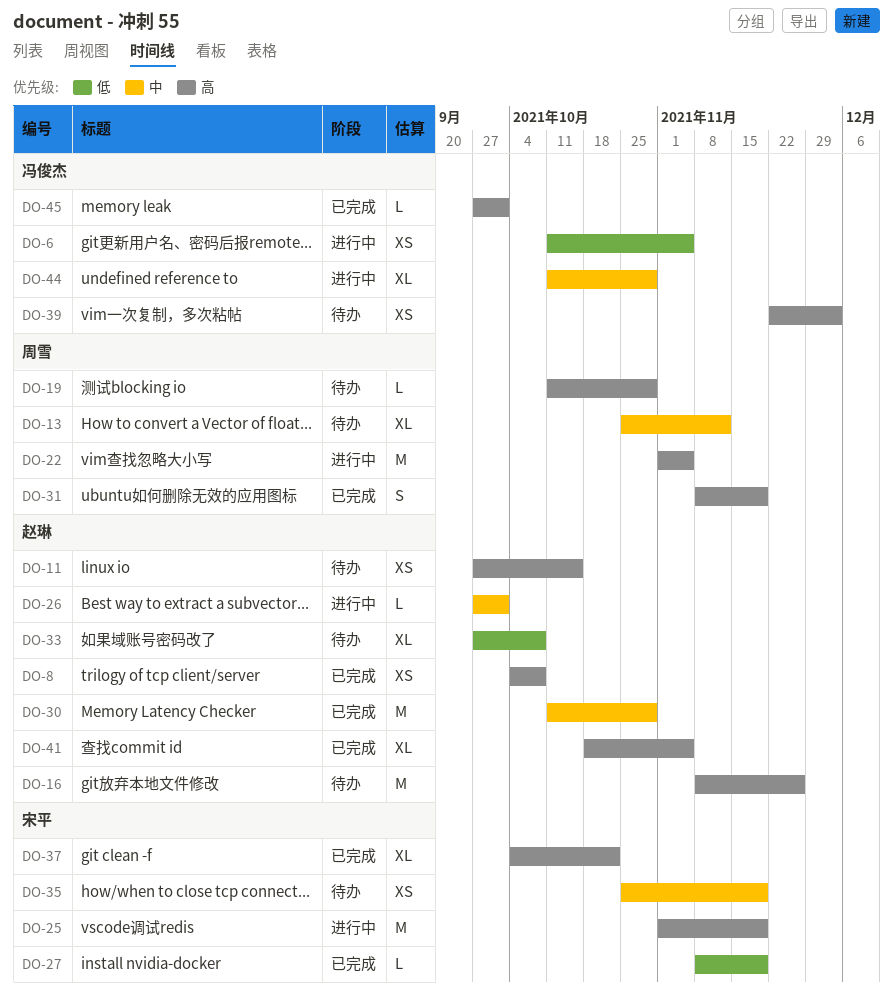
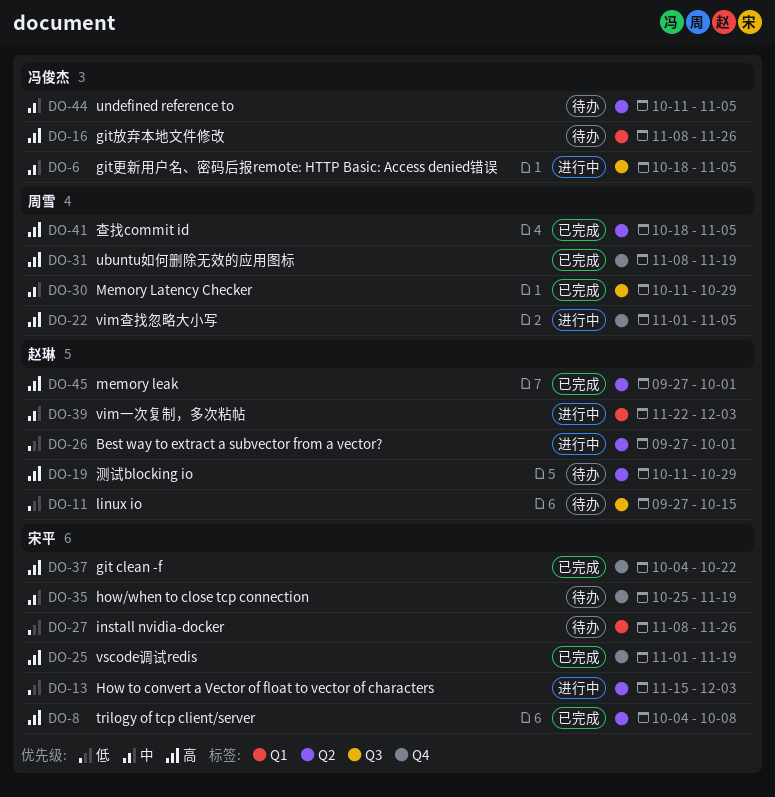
DO-6, priority: 低 -> 中
DO-6, start: Oct 11 -> Oct 18
DO-8, owner: 赵琳 -> 宋平
DO-11, priority: 高 -> 低
DO-13, status: 待办 -> 进行中
DO-13, owner: 周雪 -> 宋平
DO-13, priority: 中 -> 低
DO-13, start: Oct 25 -> Nov 15
DO-13, due: Nov 12 -> Dec 3
DO-16, owner: 赵琳 -> 冯俊杰
DO-19, owner: 周雪 -> 赵琳
DO-25, status: 进行中 -> 已完成
DO-26, priority: 中 -> 低
DO-27, status: 已完成 -> 待办
DO-27, due: Nov 19 -> Nov 26
DO-30, owner: 赵琳 -> 周雪
DO-33: present -> none
DO-39, status: 待办 -> 进行中
DO-39, owner: 冯俊杰 -> 赵琳
DO-39, priority: 高 -> 中
DO-41, owner: 赵琳 -> 周雪
DO-44, status: 进行中 -> 待办
DO-44, due: Oct 29 -> Nov 5
DO-45, owner: 冯俊杰 -> 赵琳

